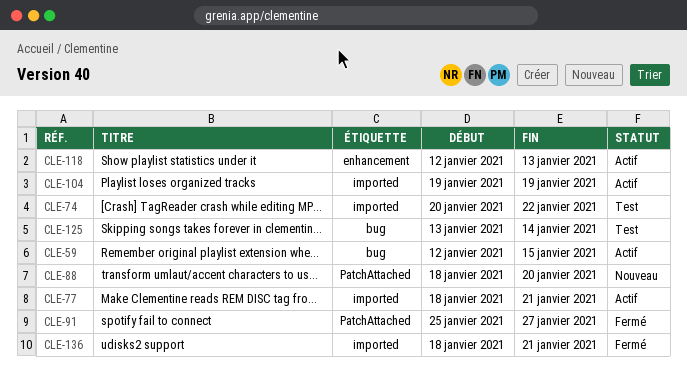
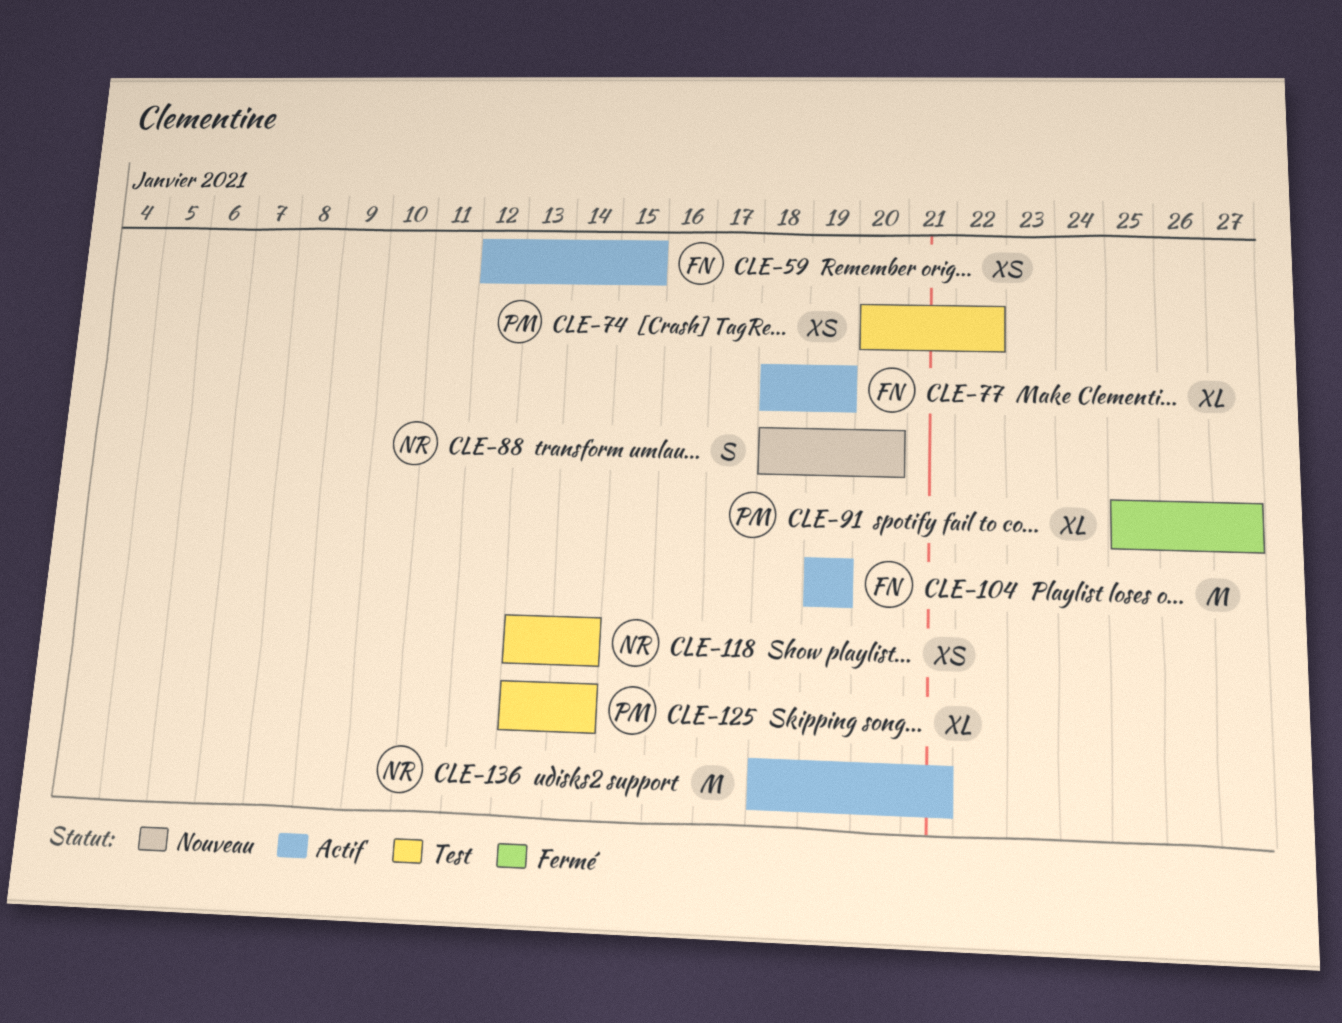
CLE-77, due: Jan 21 -> Jan 19
CLE-118, status: Actif -> Test
CLE-118, start: Jan 12 -> Jan 13
CLE-118, due: Jan 13 -> Jan 14
CLE-136, status: Fermé -> Actif

